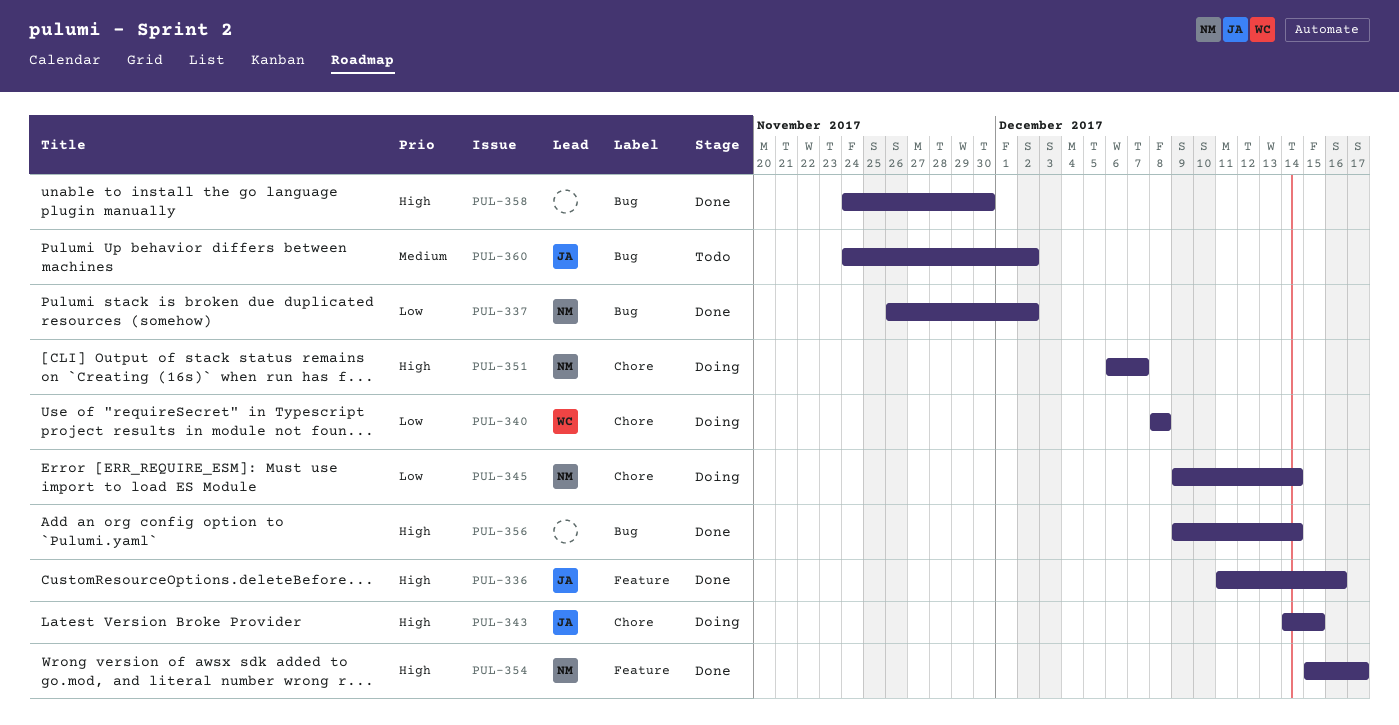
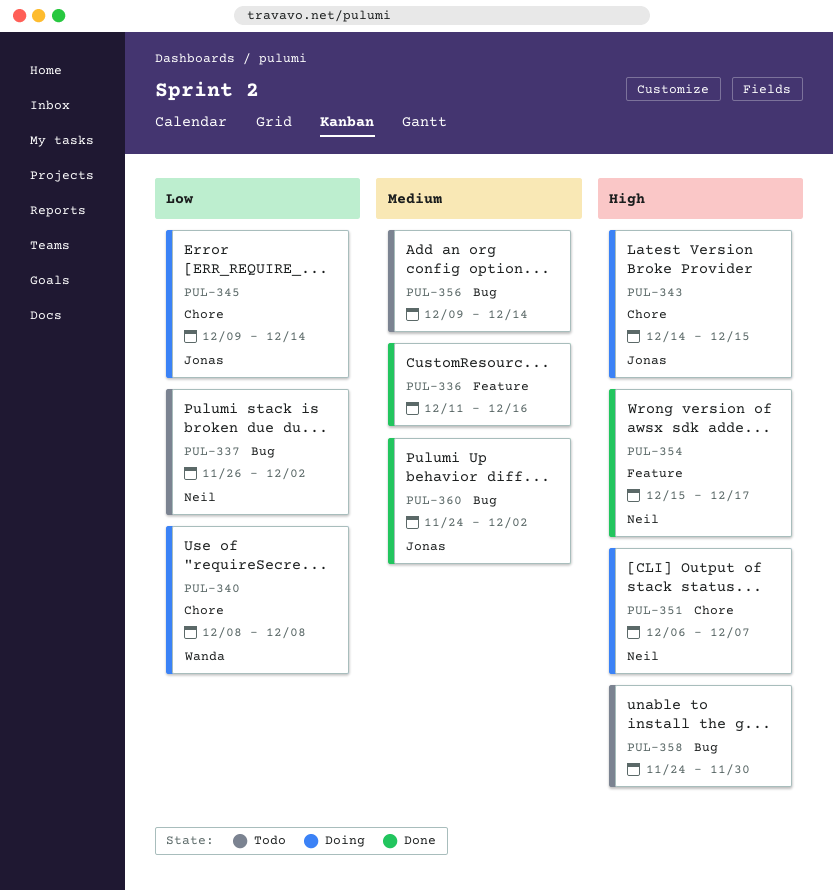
PUL-336, owner: Jonas -> none
PUL-336, priority: High -> Medium
PUL-337, status: Done -> Todo
PUL-345, owner: Neil -> Jonas
PUL-356, status: Done -> Todo
PUL-356, priority: High -> Medium
PUL-358, status: Done -> Todo
PUL-360, status: Todo -> Done

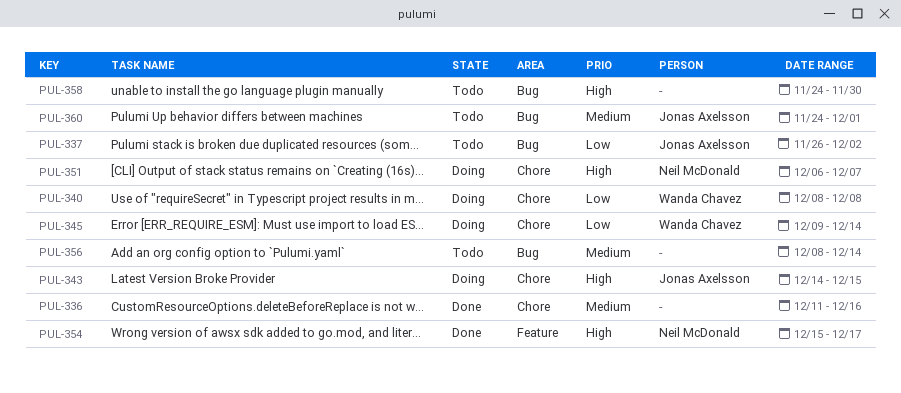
PUL-336, label: Feature -> Chore
PUL-337, owner: Neil McDonald -> Jonas Axelsson
PUL-345, owner: Jonas Axelsson -> Wanda Chavez
PUL-356, start: Dec 9 -> Dec 8
PUL-360, status: Done -> Todo
PUL-360, due: Dec 2 -> Dec 1

